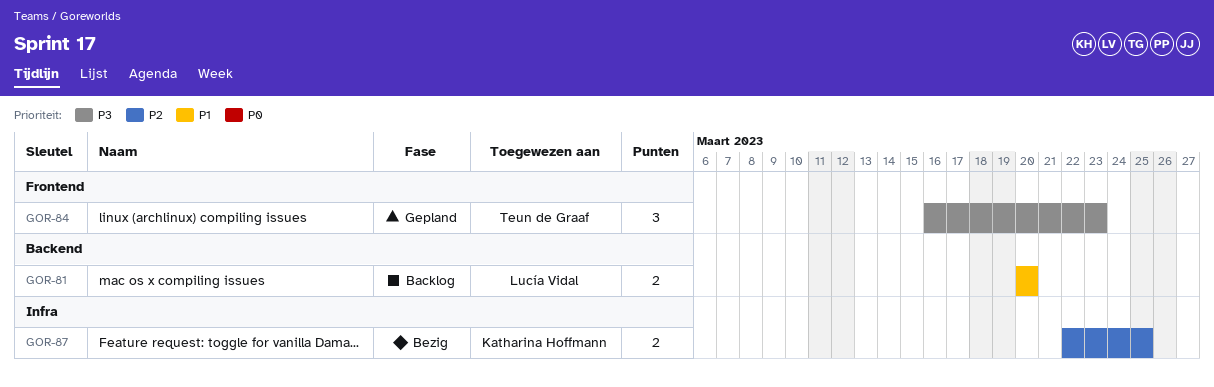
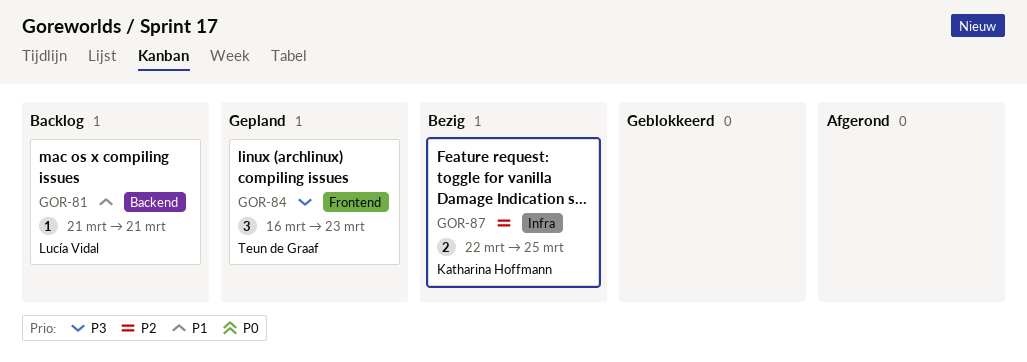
GOR-81, estimate: 2 -> 1
GOR-81, start: Mar 20 -> Mar 21
GOR-81, due: Mar 20 -> Mar 21

